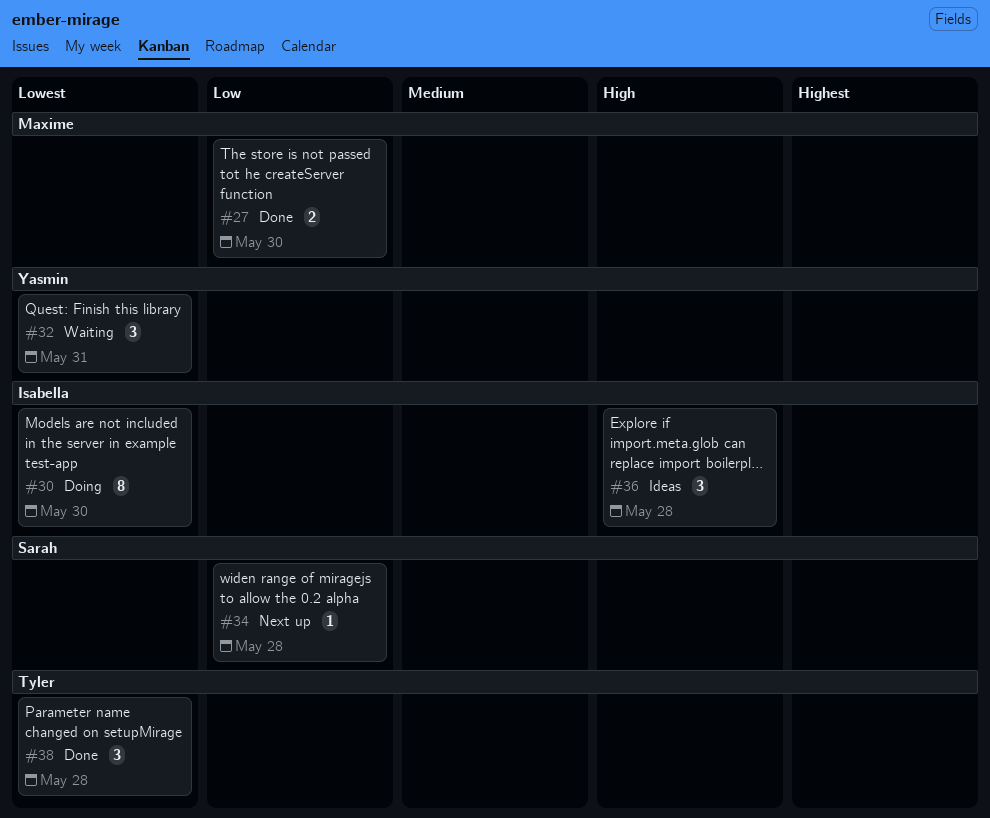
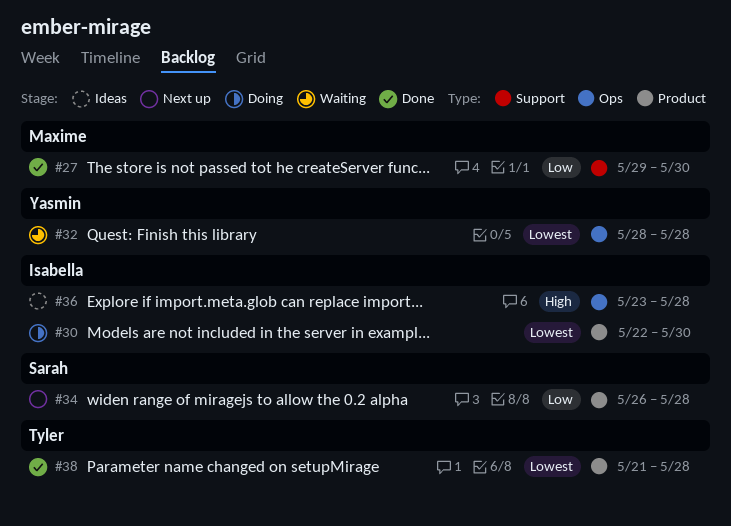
#32, due: May 31 -> May 28

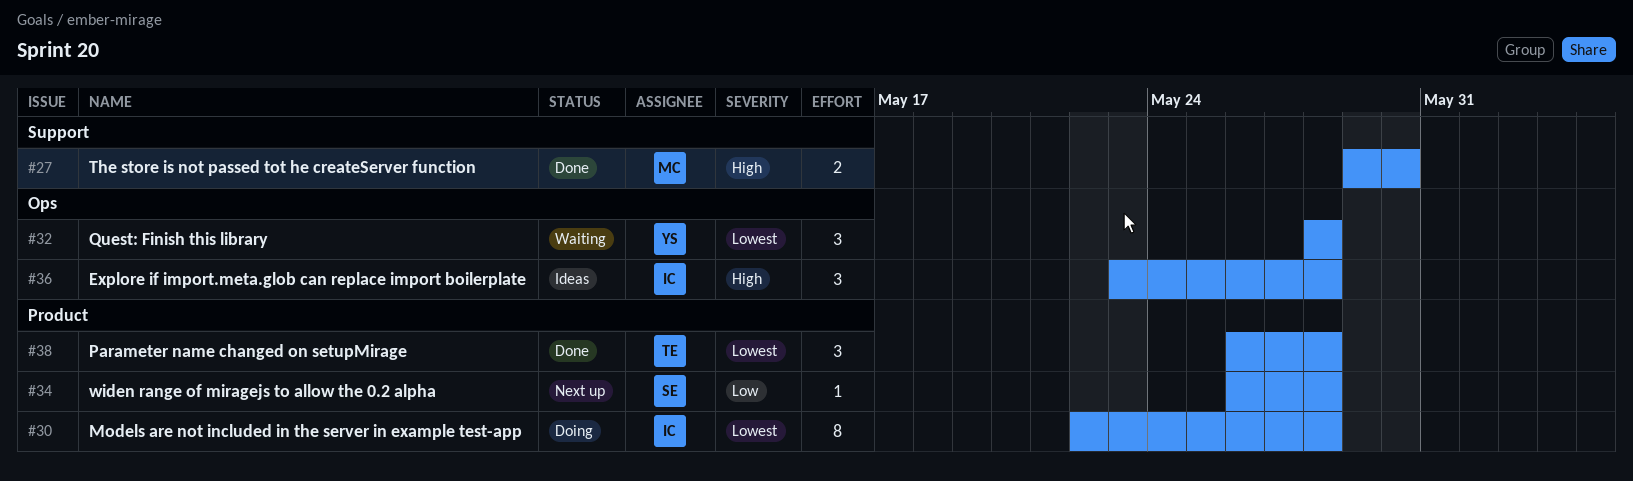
#27, priority: Low -> High
#30, due: May 30 -> May 28
#38, start: May 21 -> May 26

